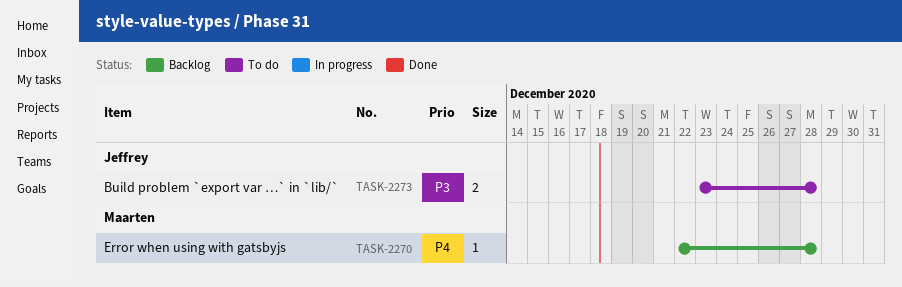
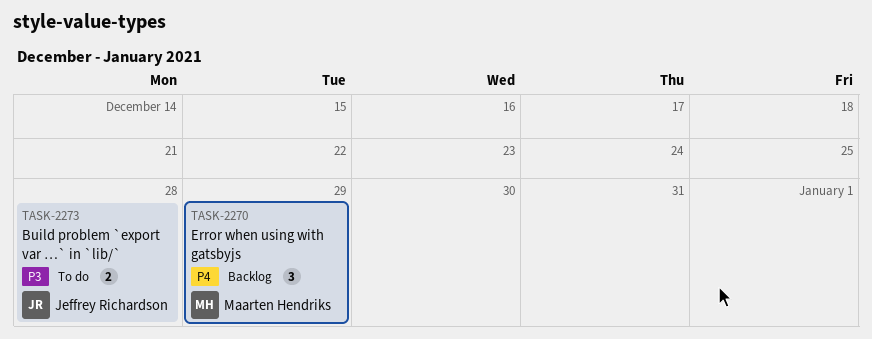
TASK-2270, estimate: 1 -> 3
TASK-2270, due: Dec 28 -> Dec 29

